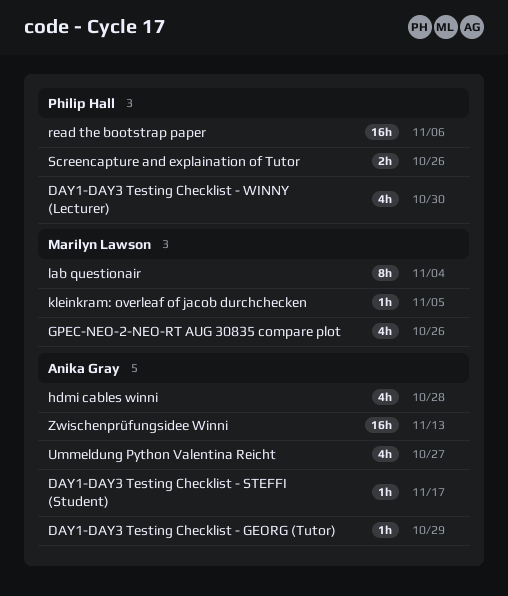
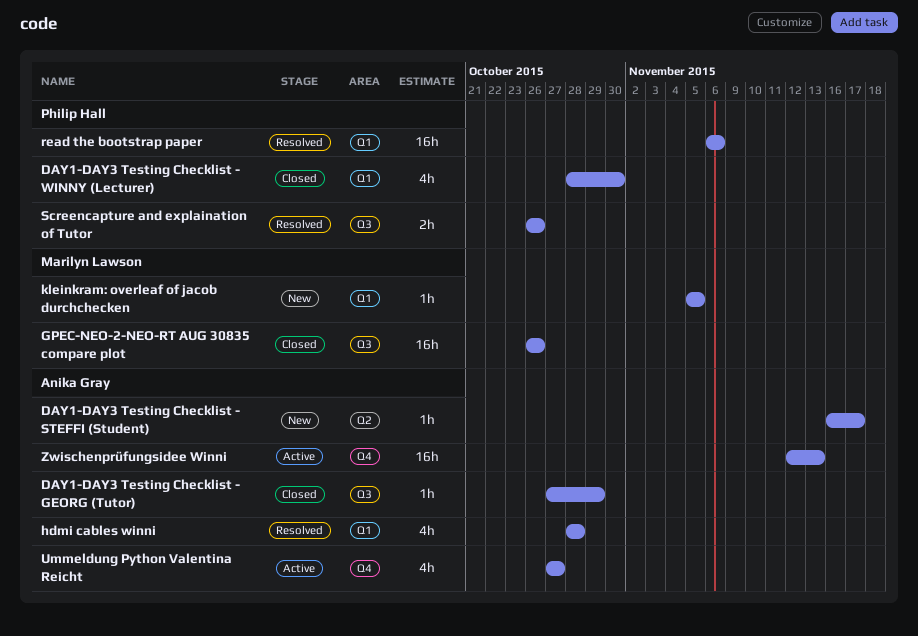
GPEC-NEO-2-NEO-RT AUG 30835 compare plot, estimate: 4h -> 16h
lab questionair: present -> none

